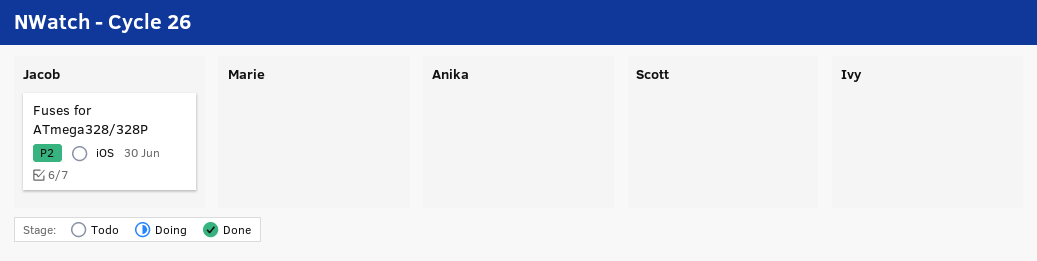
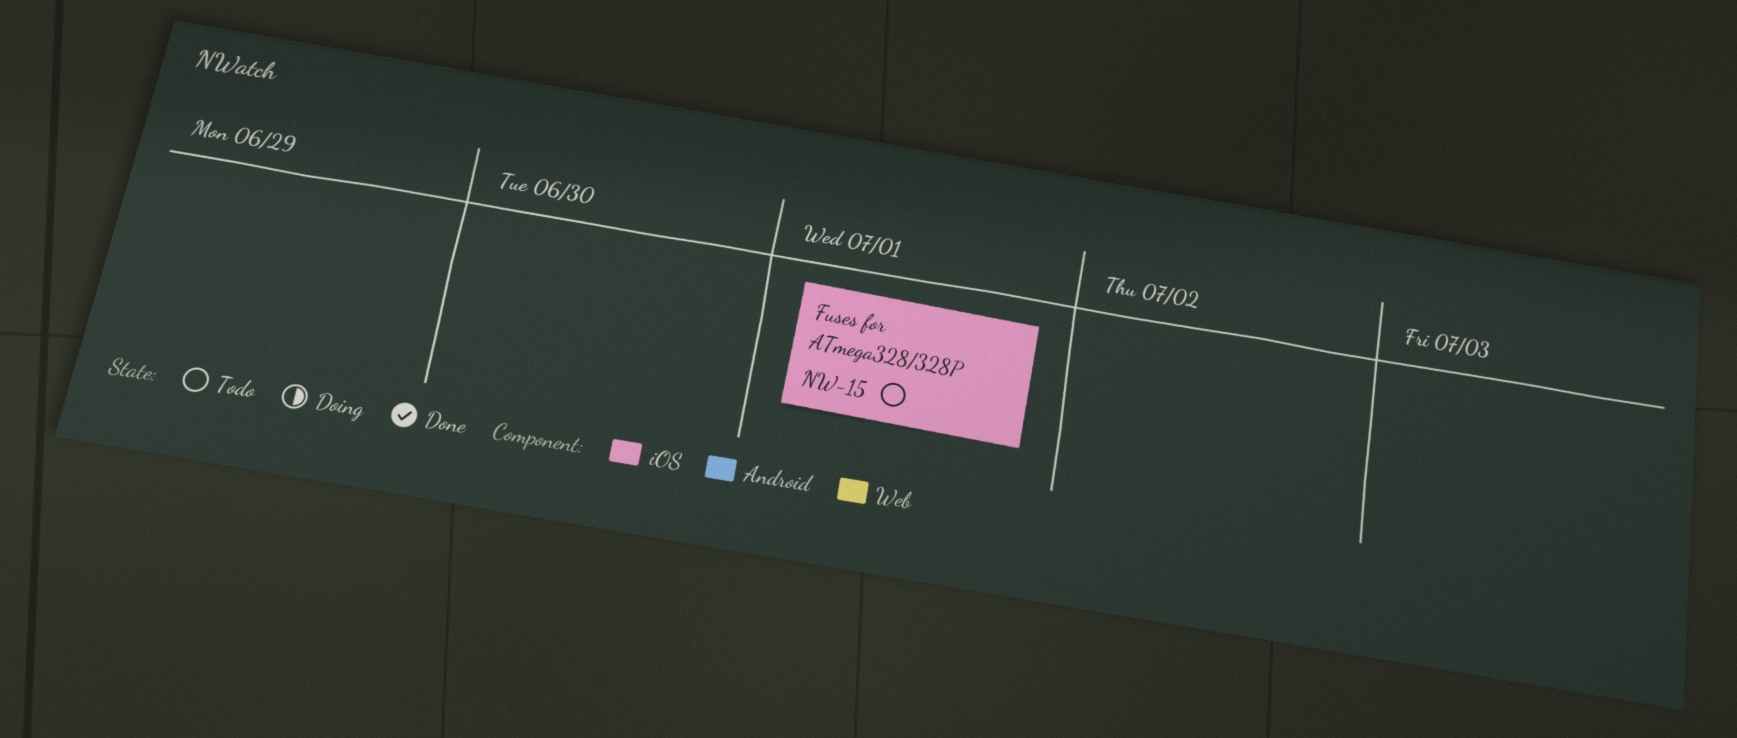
Fuses for ATmega328/328P, due: Jun 30 -> Jul 1

